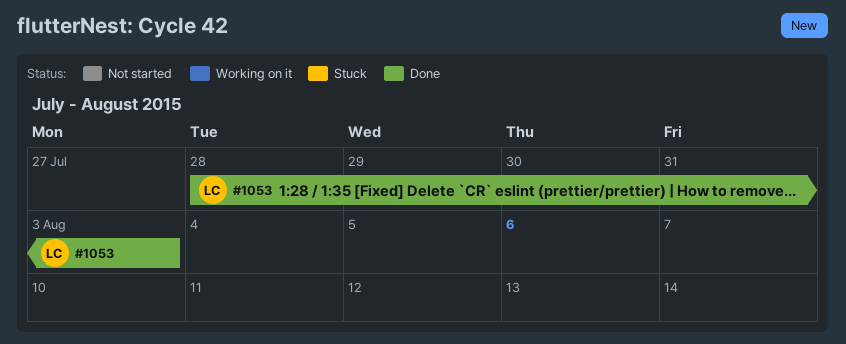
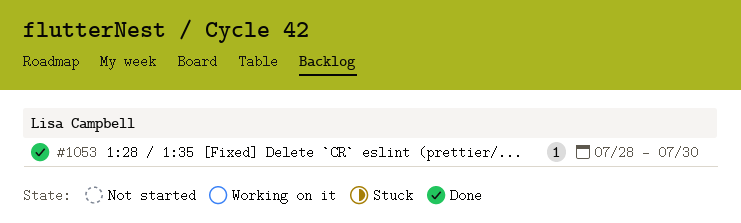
#1053, due: Aug 3 -> Jul 30

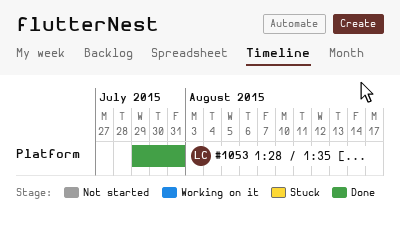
#1053, start: Jul 28 -> Jul 29
#1053, due: Jul 30 -> Jul 31

